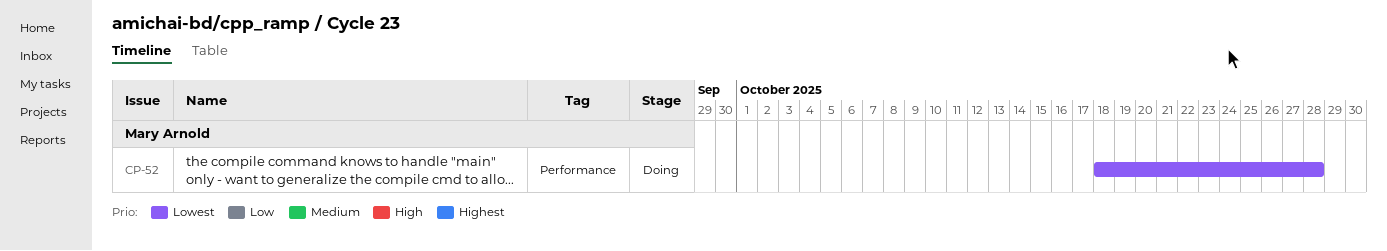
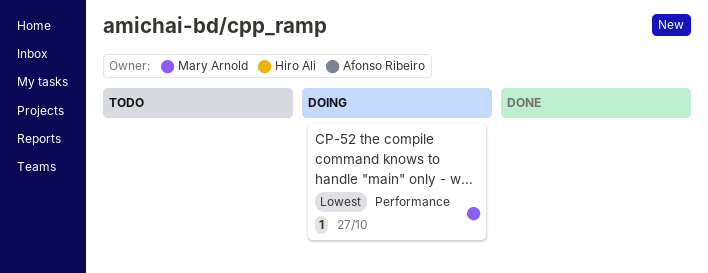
CP-52, due: Oct 28 -> Oct 27

